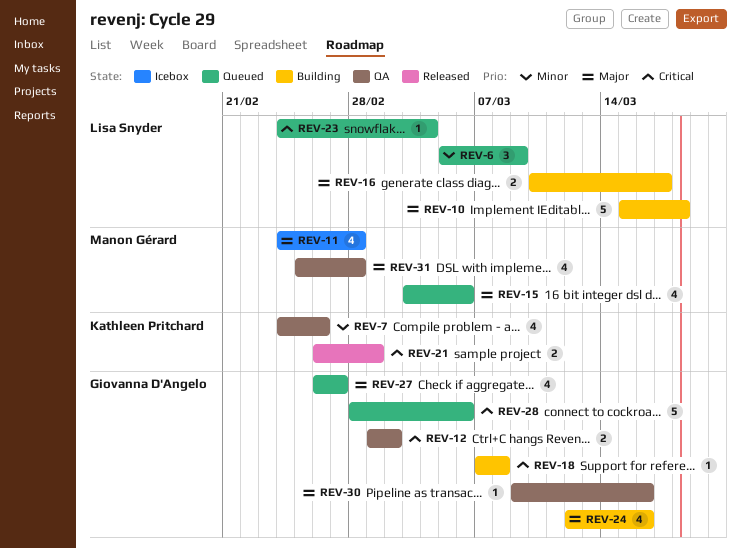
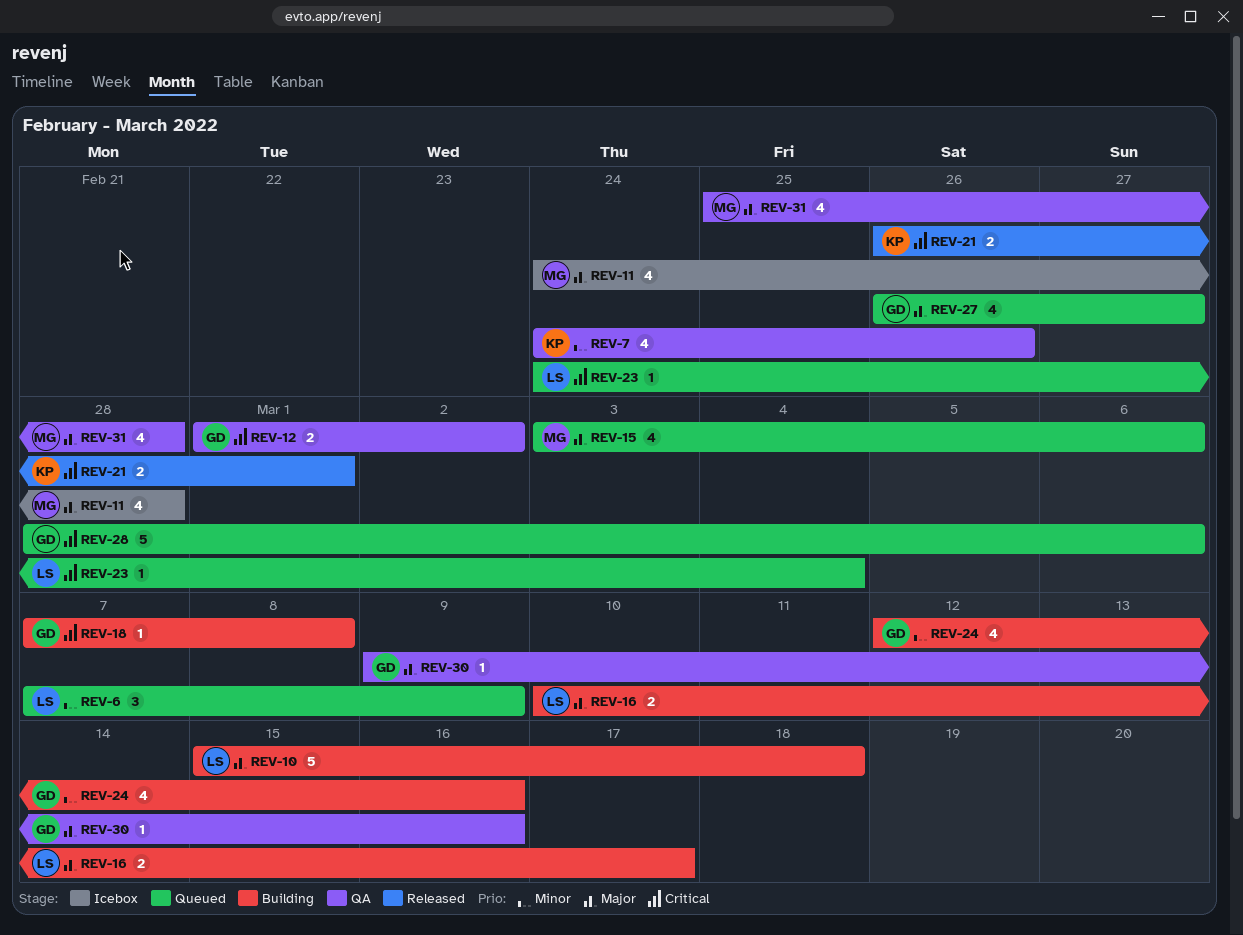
REV-6, start: Mar 5 -> Mar 7
REV-24, priority: Major -> Minor

